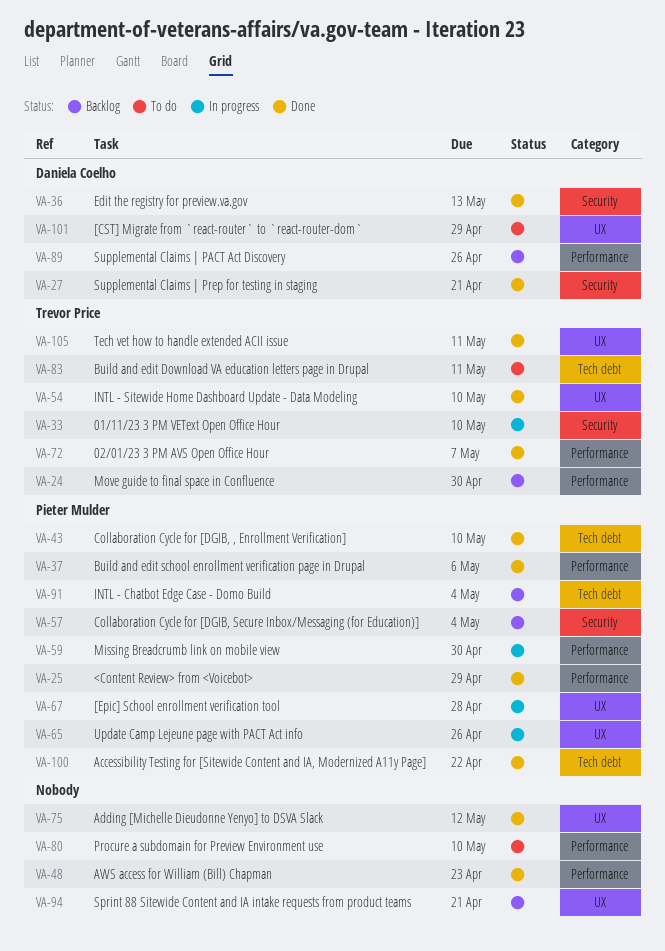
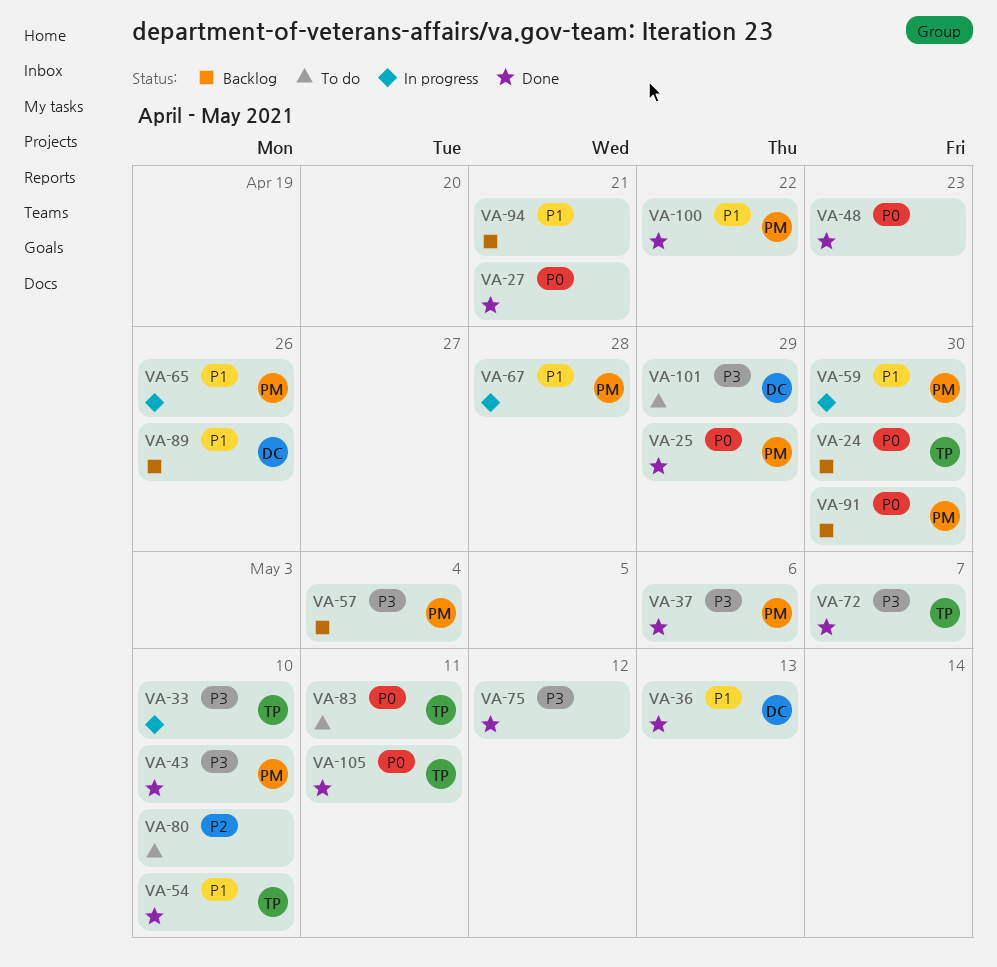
VA-27, owner: Daniela Coelho -> none
VA-91, due: May 4 -> Apr 30

